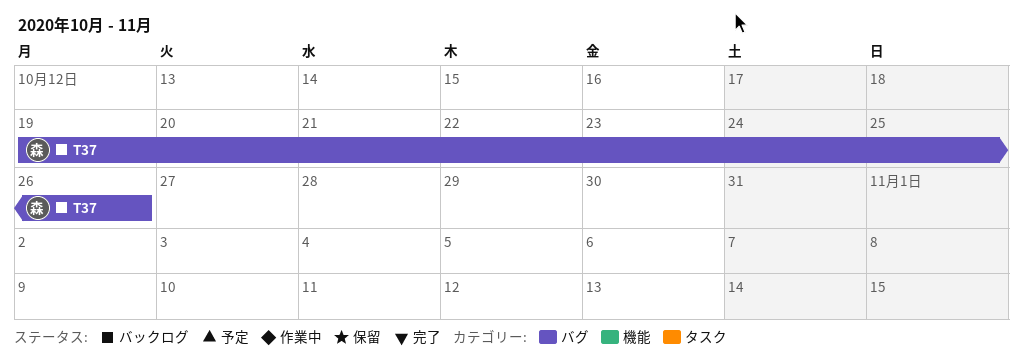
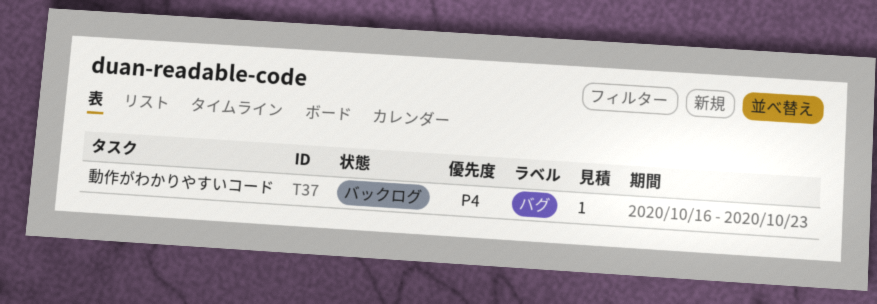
T37, start: Oct 19 -> Oct 16
T37, due: Oct 26 -> Oct 23

